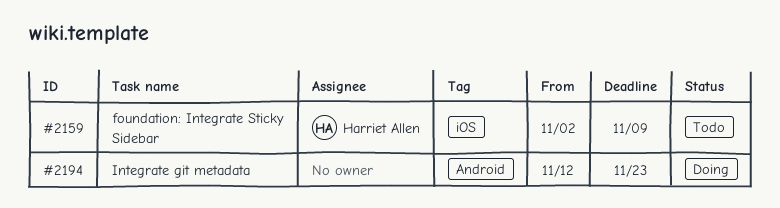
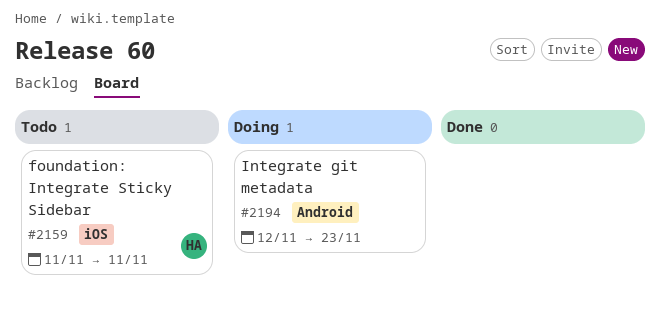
#2159, start: Nov 2 -> Nov 11
#2159, due: Nov 9 -> Nov 11

